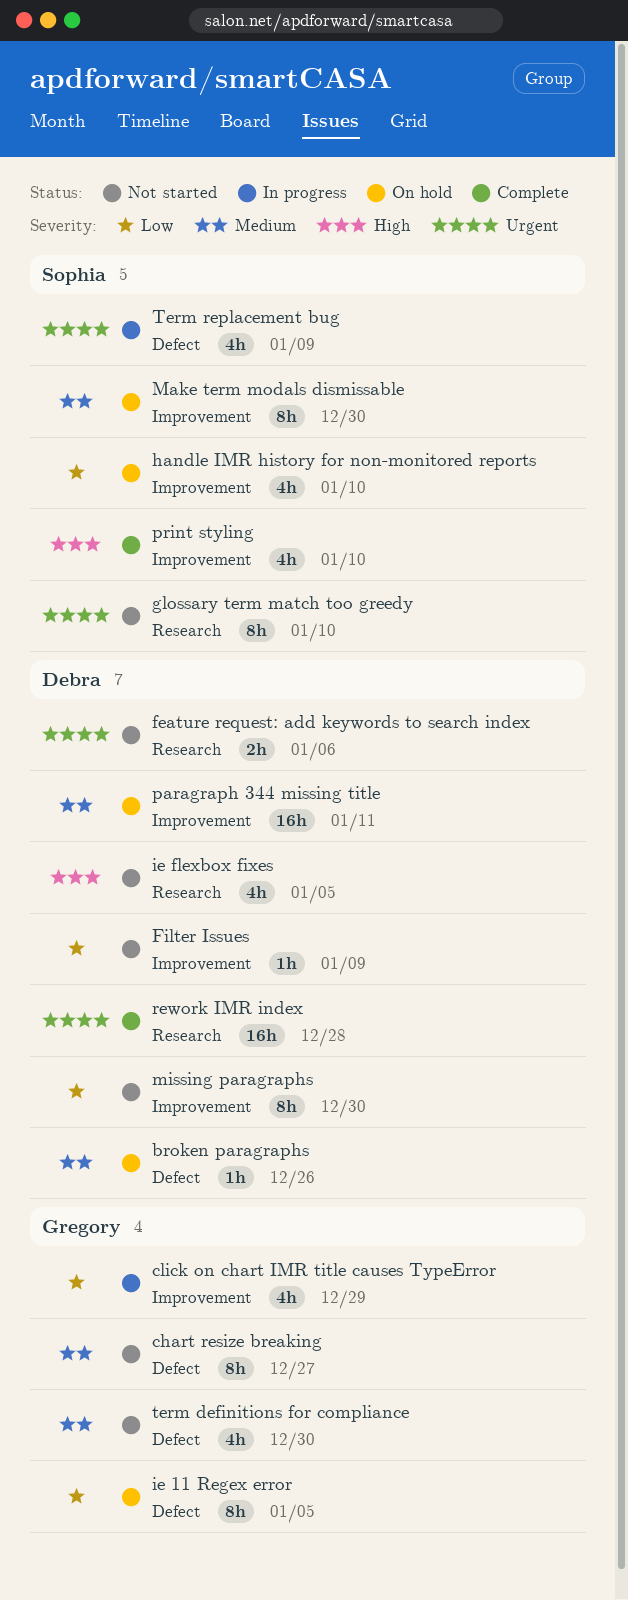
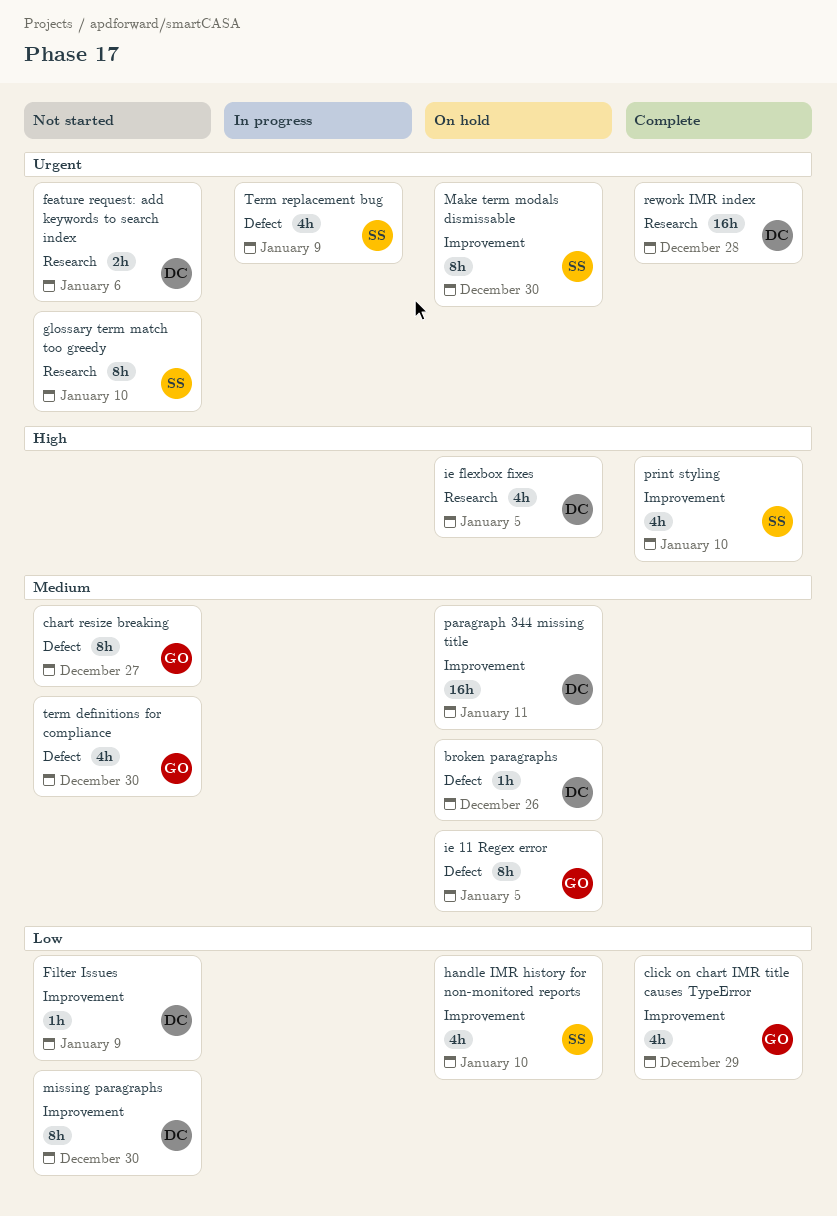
click on chart IMR title causes TypeError, status: In progress -> Complete
ie 11 Regex error, priority: Low -> Medium
ie flexbox fixes, status: Not started -> On hold
Make term modals dismissable, priority: Medium -> Urgent

